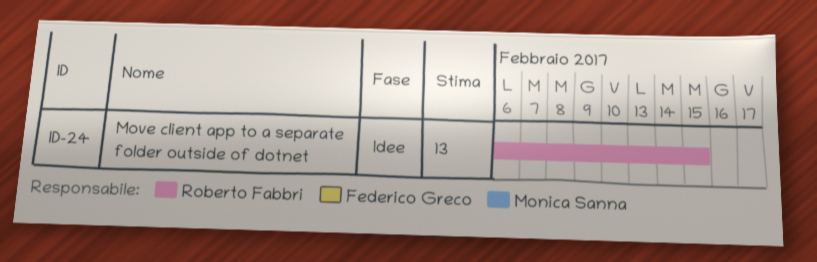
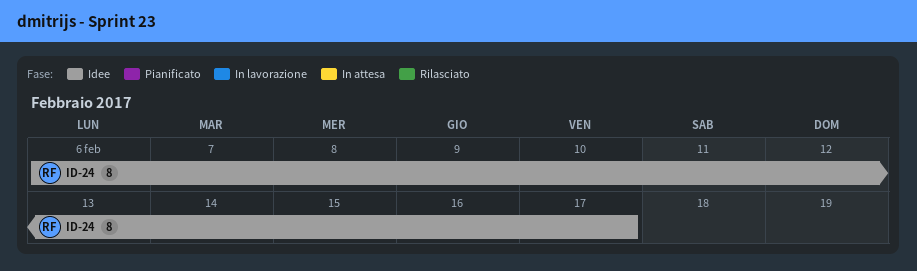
ID-24, estimate: 13 -> 8
ID-24, due: Feb 15 -> Feb 17

